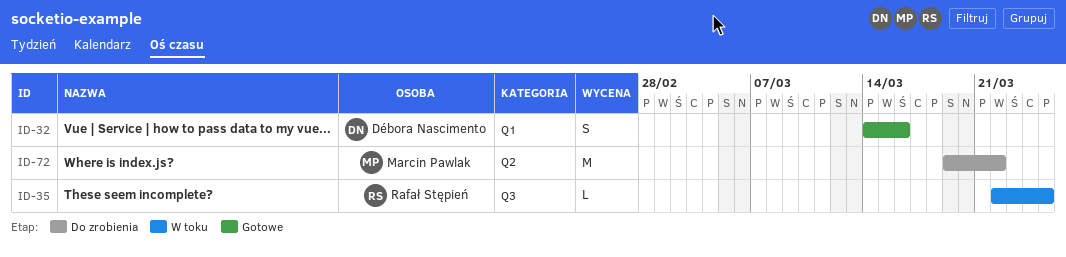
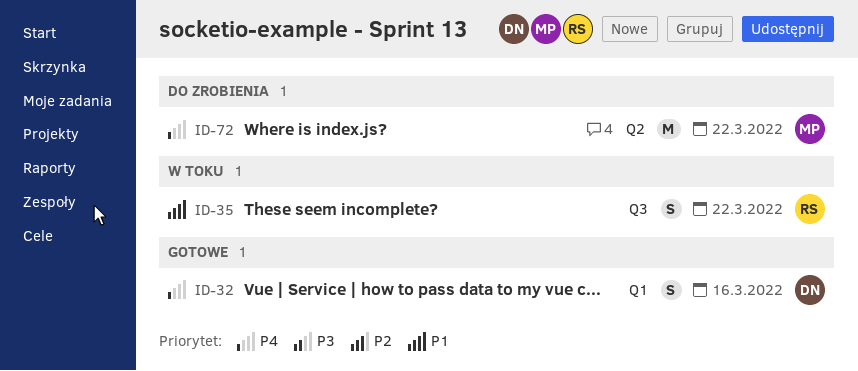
ID-35, estimate: L -> S
ID-35, due: Mar 25 -> Mar 22

